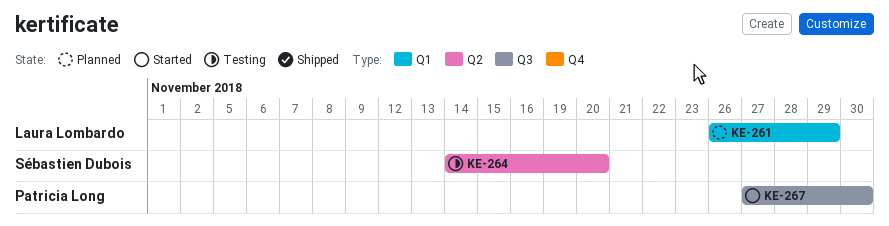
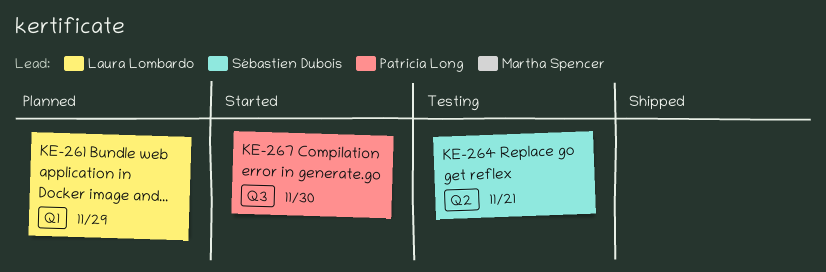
KE-264, due: Nov 20 -> Nov 21

